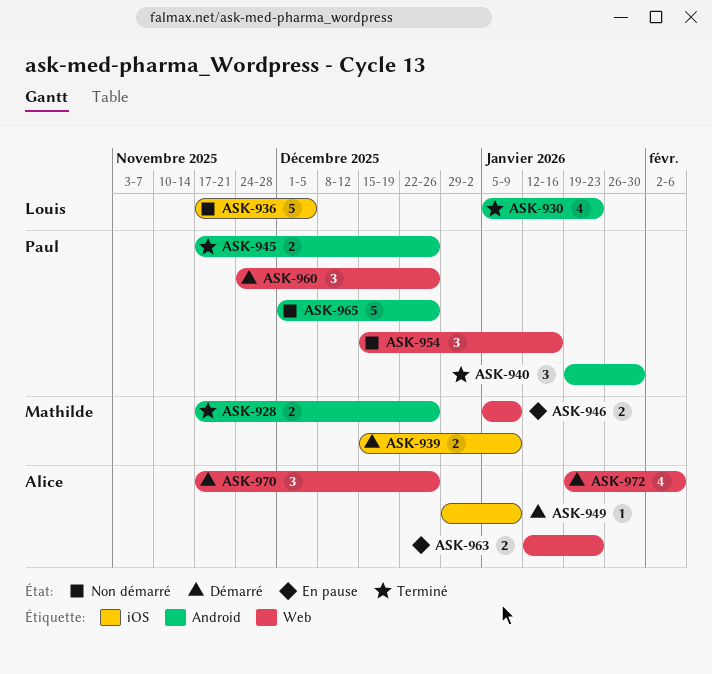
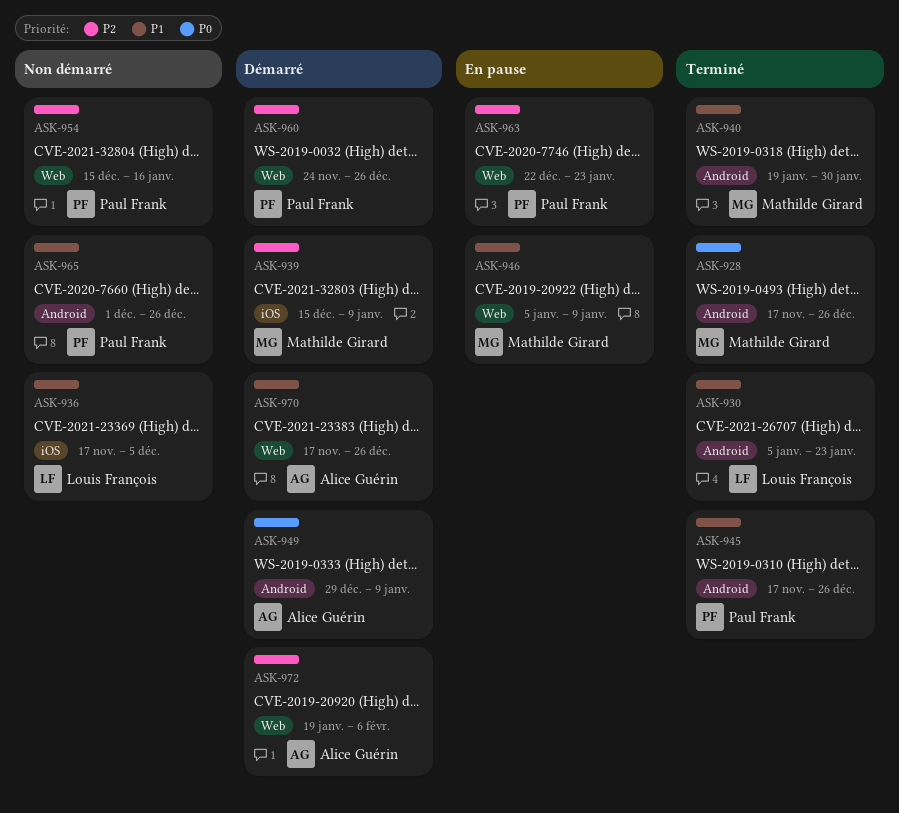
ASK-940, owner: Paul Frank -> Mathilde Girard
ASK-949, label: iOS -> Android
ASK-963, owner: Alice Guérin -> Paul Frank
ASK-963, start: Jan 12 -> Dec 22

